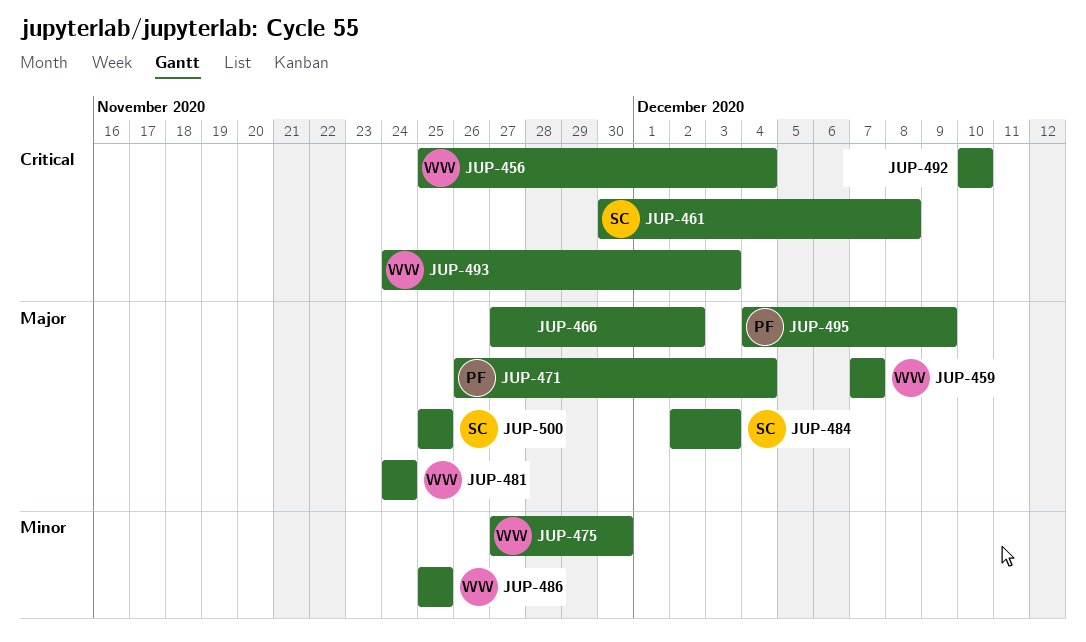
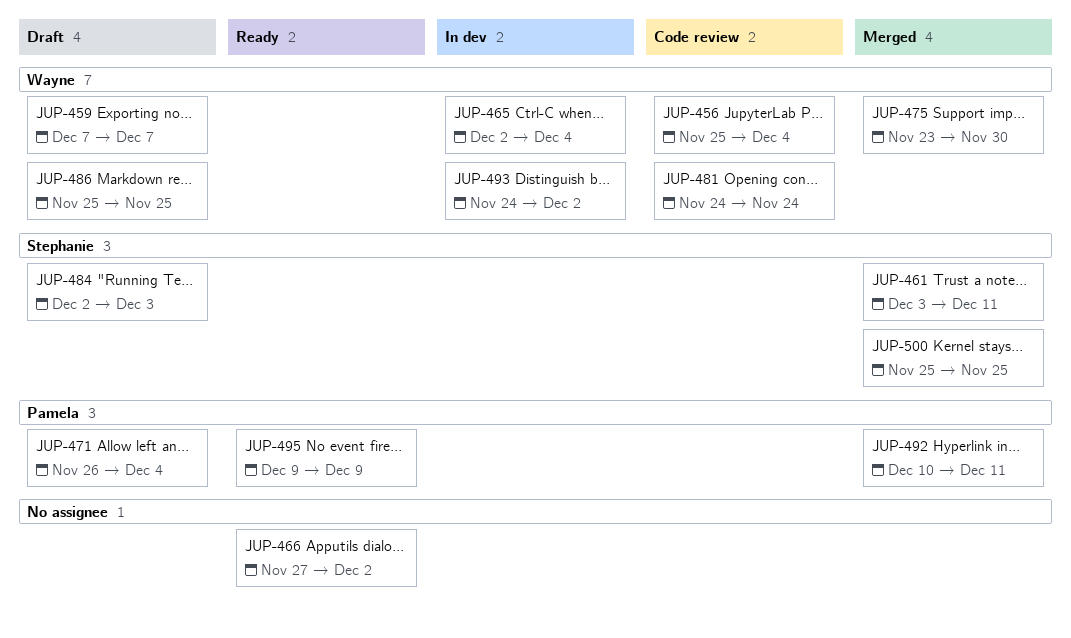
JUP-461, start: Nov 30 -> Dec 3
JUP-461, due: Dec 8 -> Dec 11
JUP-465: none -> present
JUP-475, start: Nov 27 -> Nov 23
JUP-492, owner: none -> Pamela
JUP-492, due: Dec 10 -> Dec 11
JUP-493, due: Dec 3 -> Dec 2
JUP-495, start: Dec 4 -> Dec 9

